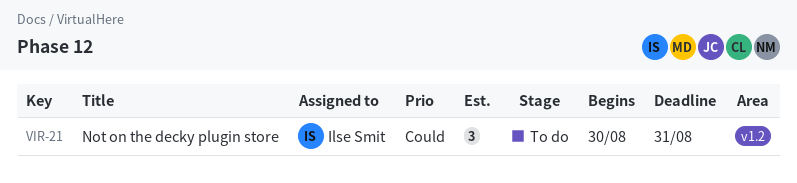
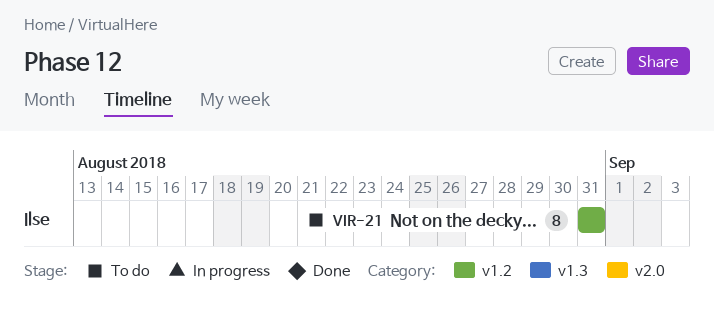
VIR-21, estimate: 3 -> 8
VIR-21, start: Aug 30 -> Aug 31

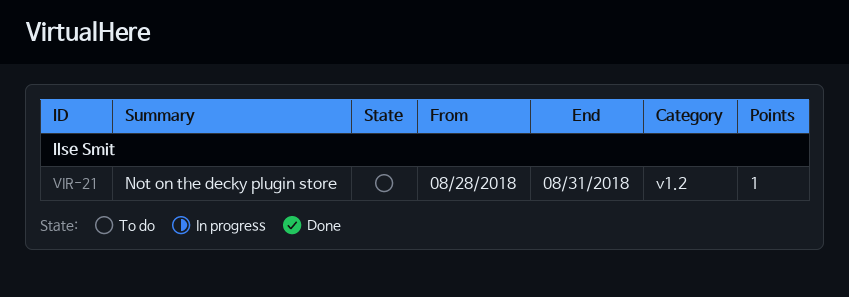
VIR-21, estimate: 8 -> 1
VIR-21, start: Aug 31 -> Aug 28

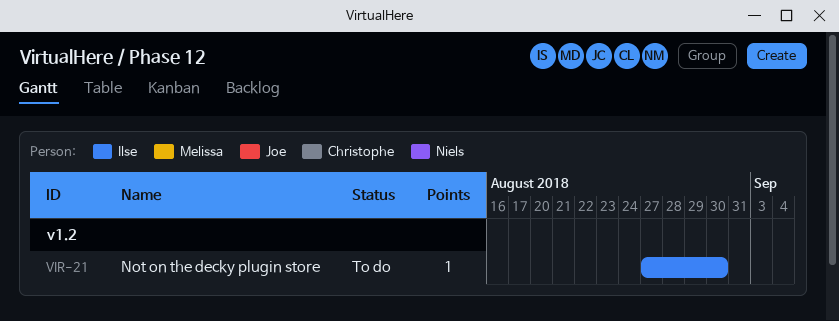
VIR-21, start: Aug 28 -> Aug 27
VIR-21, due: Aug 31 -> Aug 30

